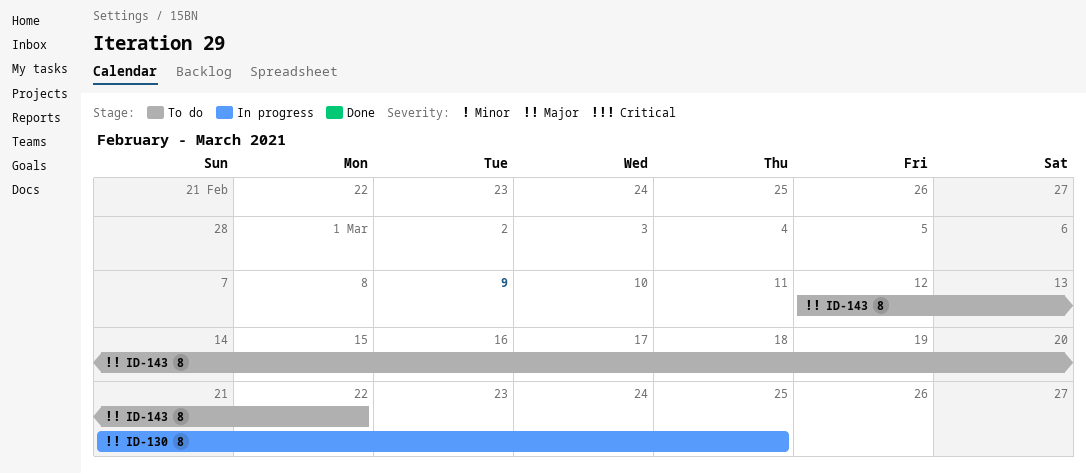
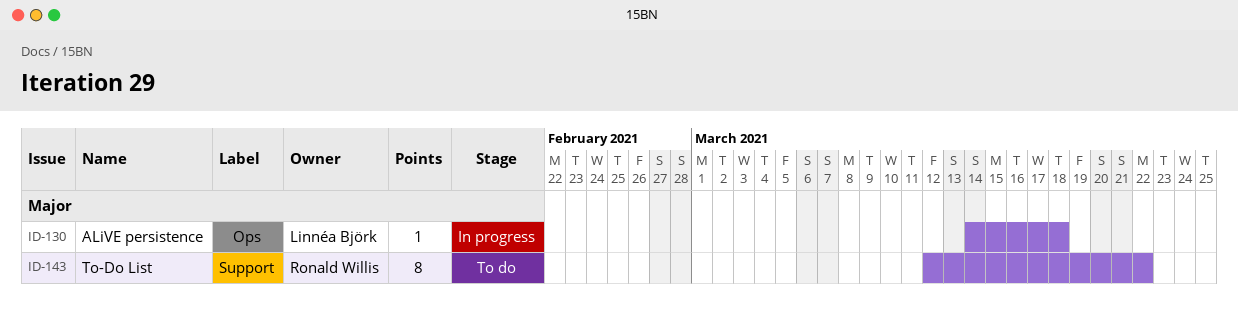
ID-130, estimate: 8 -> 1
ID-130, start: Mar 21 -> Mar 14
ID-130, due: Mar 25 -> Mar 18

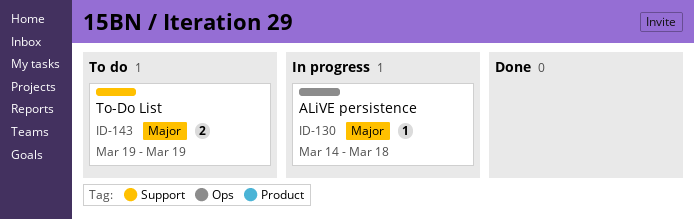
ID-143, estimate: 8 -> 2
ID-143, start: Mar 12 -> Mar 19
ID-143, due: Mar 22 -> Mar 19

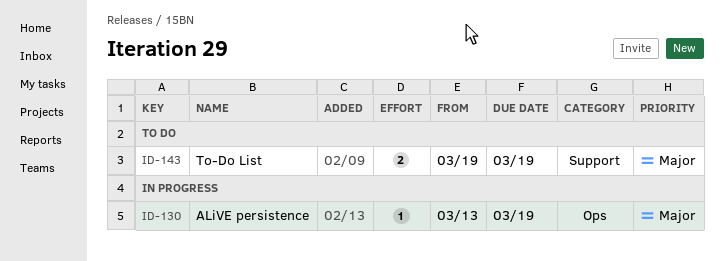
ID-130, start: Mar 14 -> Mar 13
ID-130, due: Mar 18 -> Mar 19

